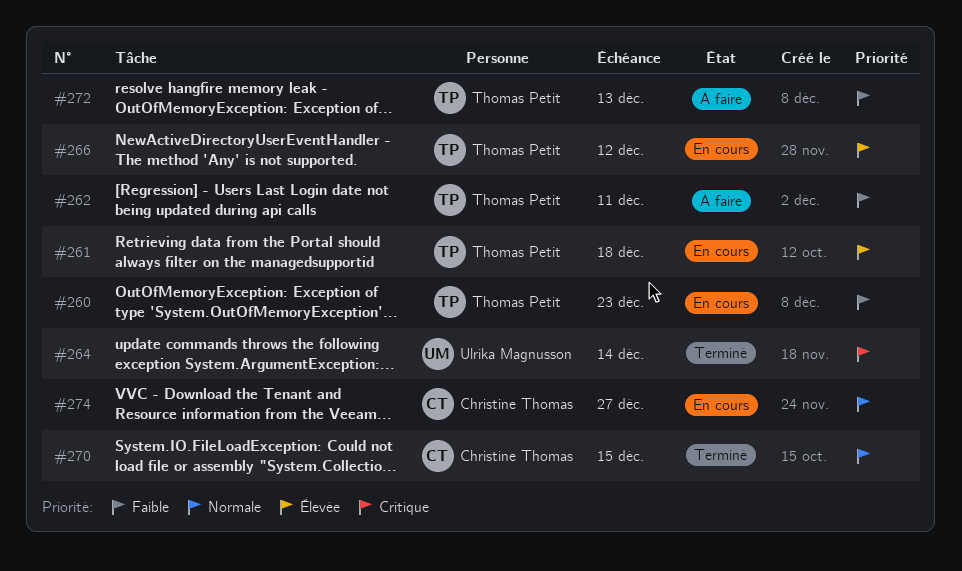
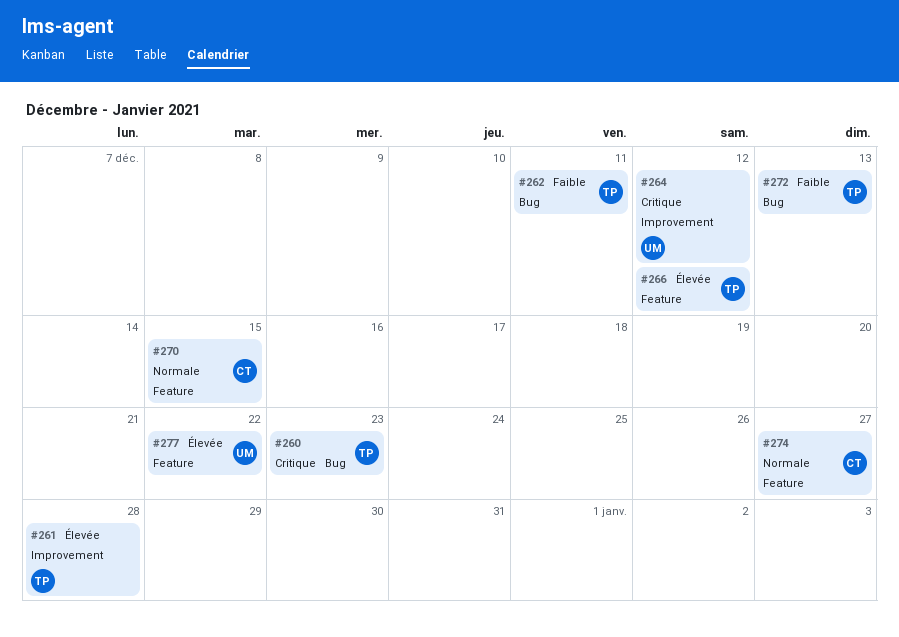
#260, priority: Faible -> Critique
#261, due: Dec 18 -> Dec 28
#264, due: Dec 14 -> Dec 12
#277: none -> present

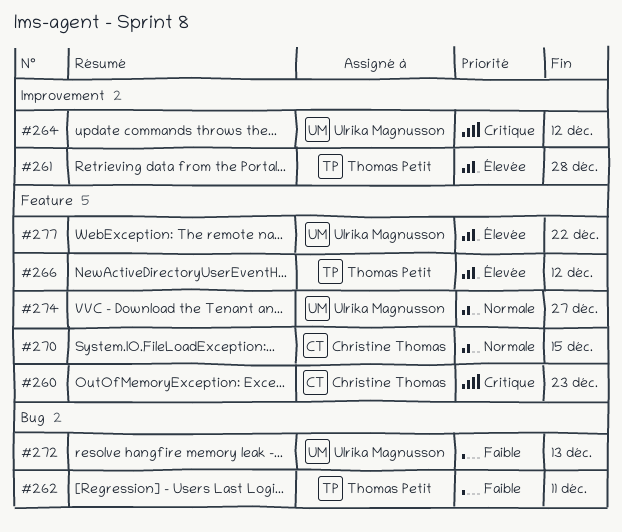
#260, owner: Thomas Petit -> Christine Thomas
#260, label: Bug -> Feature
#272, owner: Thomas Petit -> Ulrika Magnusson
#274, owner: Christine Thomas -> Ulrika Magnusson

